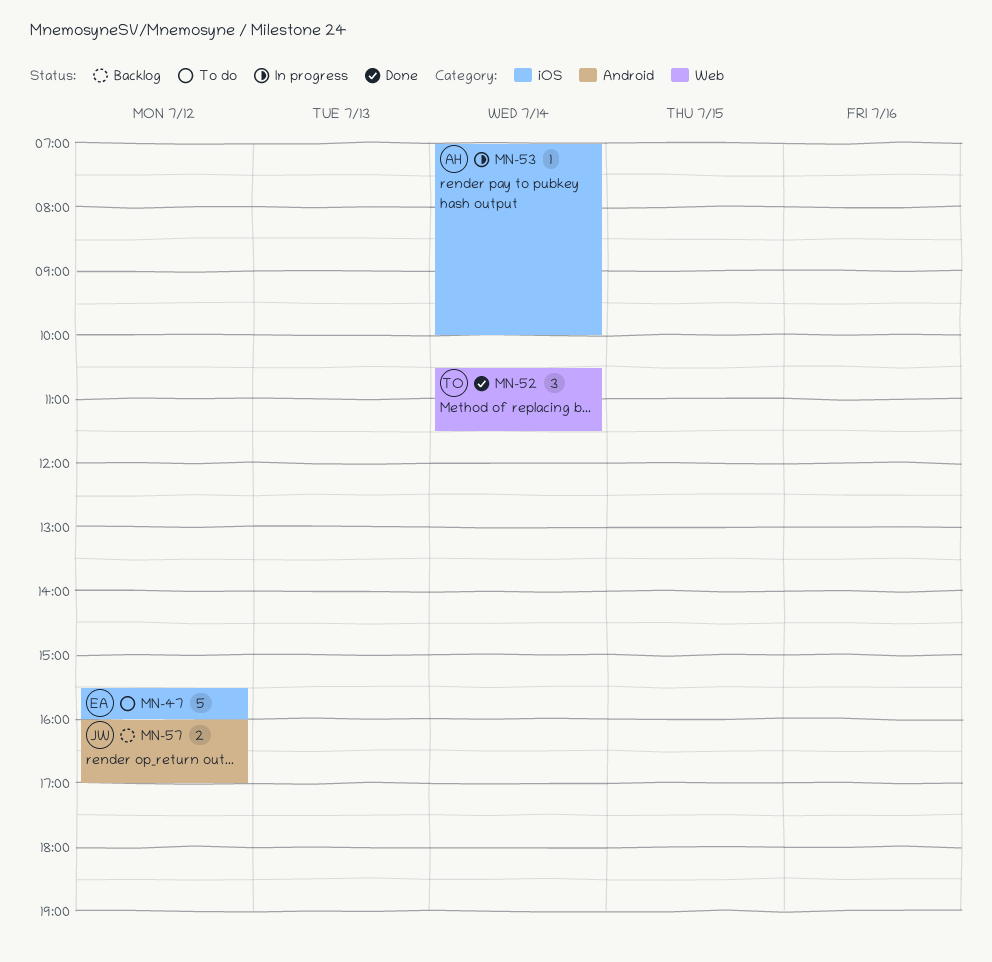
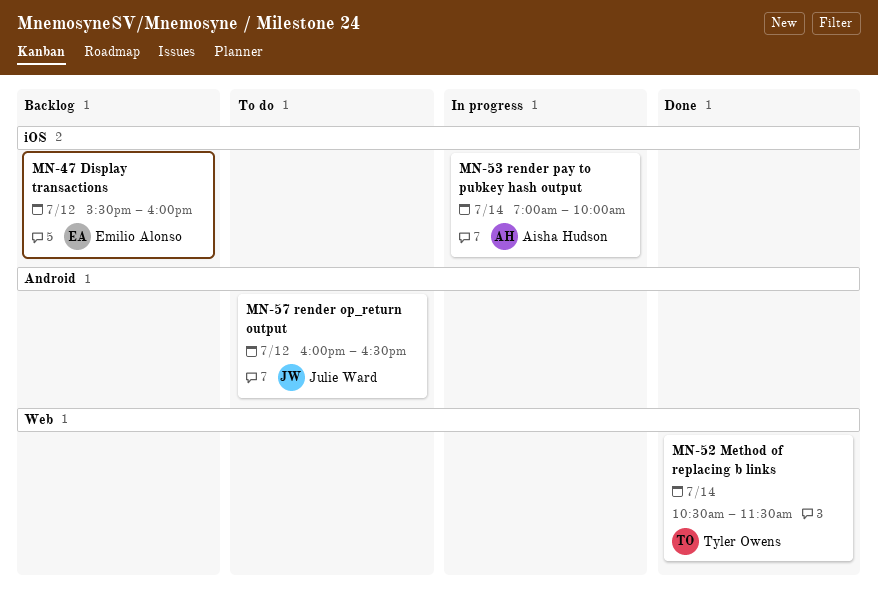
MN-47, status: To do -> Backlog
MN-57, status: Backlog -> To do
MN-57, ends: 17:00 -> 16:30

